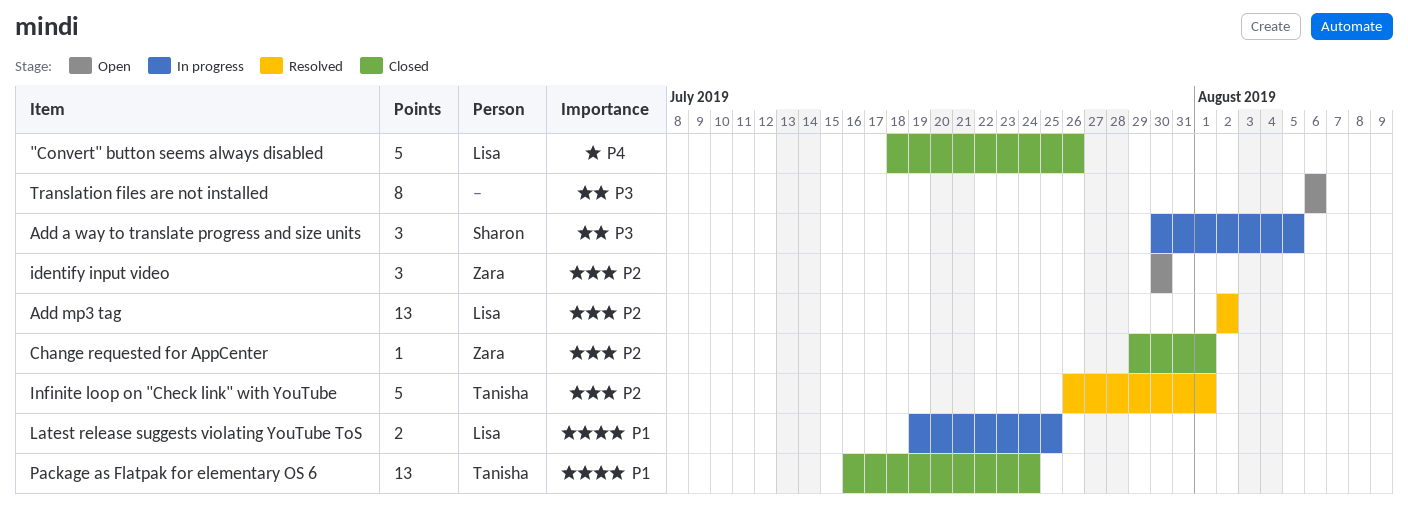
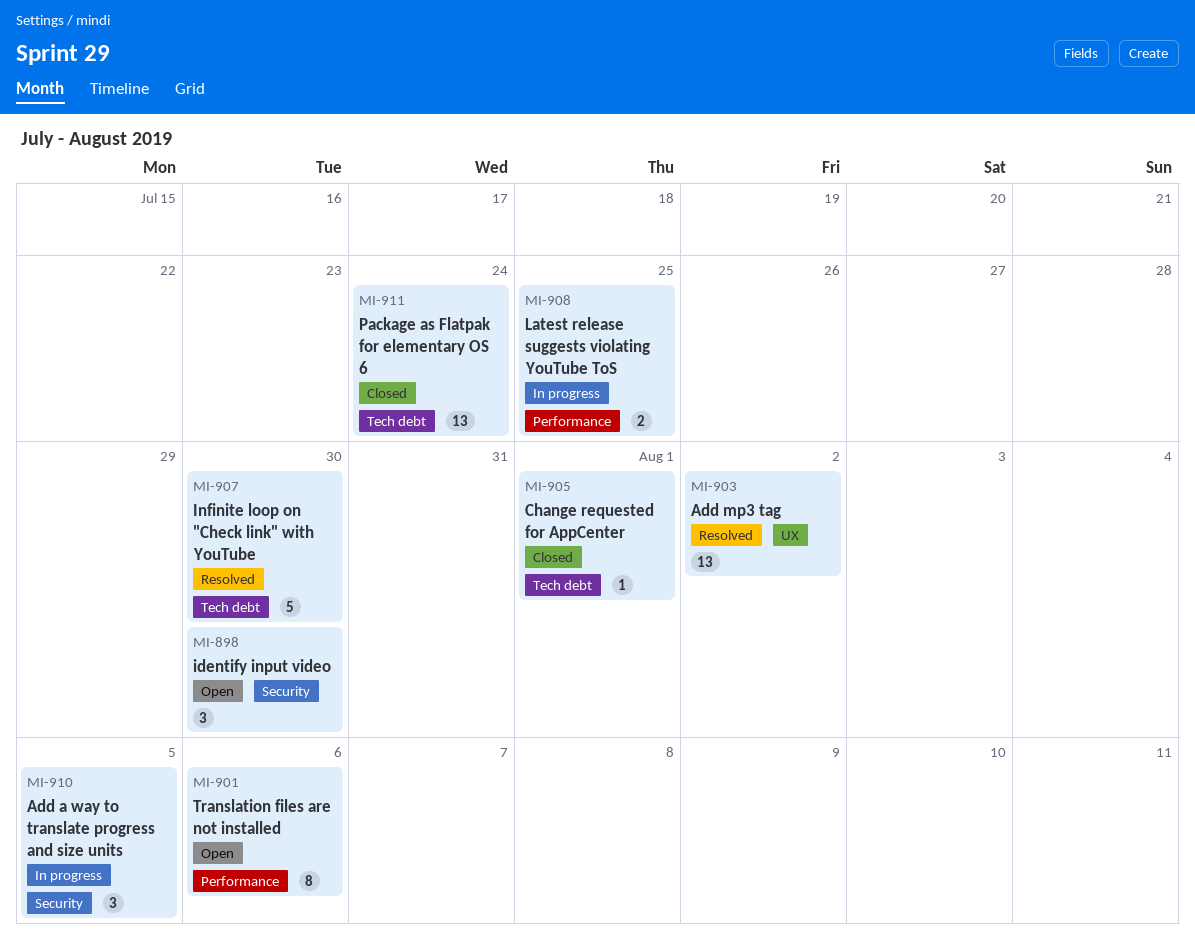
"Convert" button seems always disabled: present -> none
Infinite loop on "Check link" with YouTube, due: Aug 1 -> Jul 30

